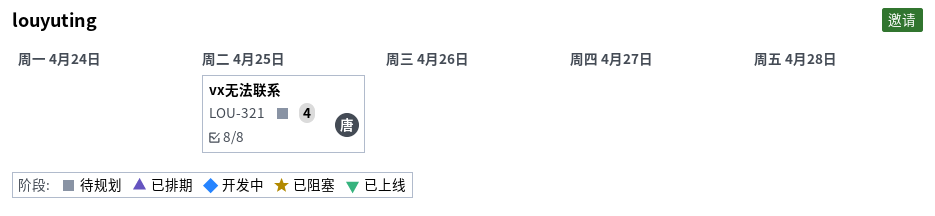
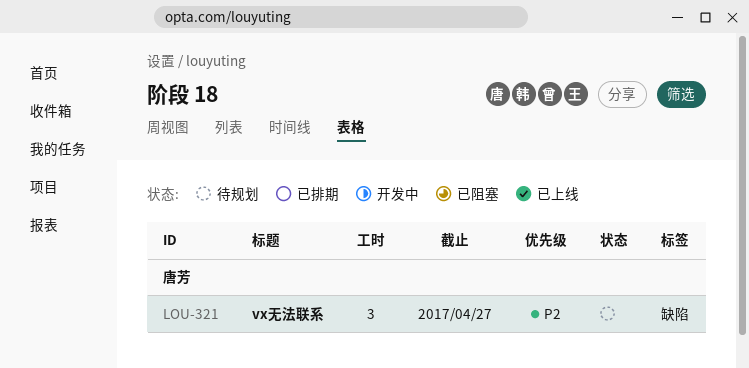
LOU-321, estimate: 4 -> 3
LOU-321, due: Apr 25 -> Apr 27

